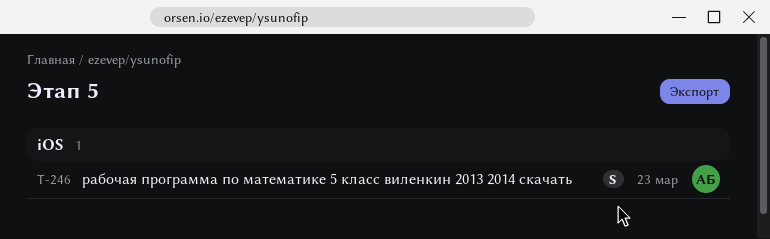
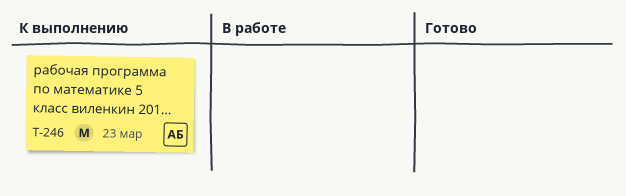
T-246, estimate: S -> M

